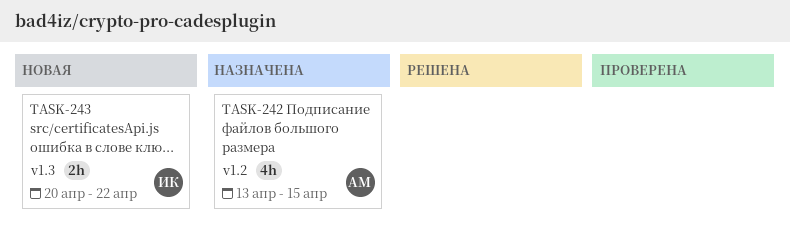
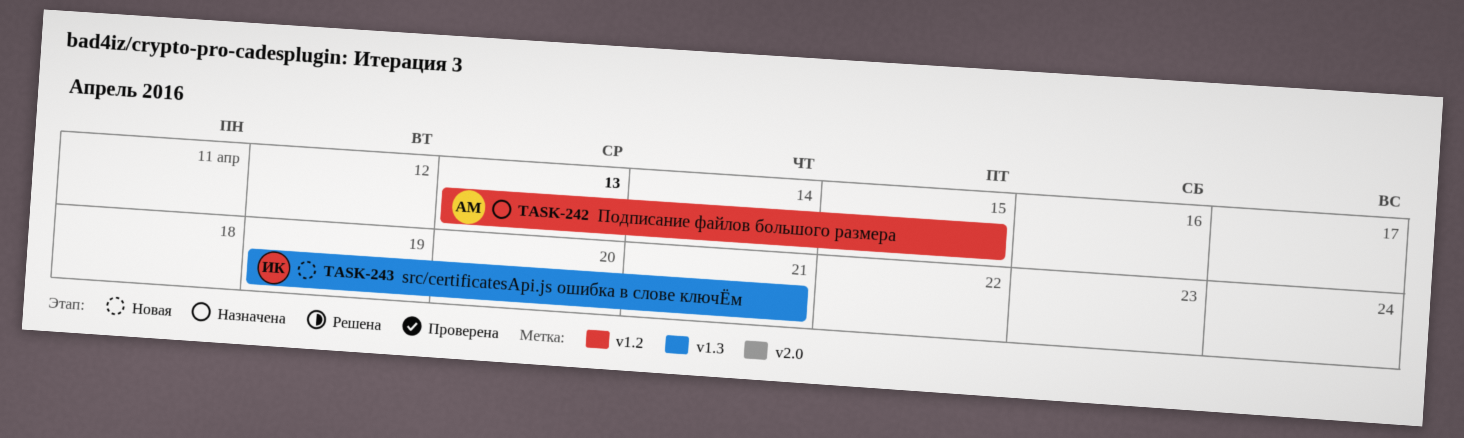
TASK-243, start: Apr 20 -> Apr 19
TASK-243, due: Apr 22 -> Apr 21

